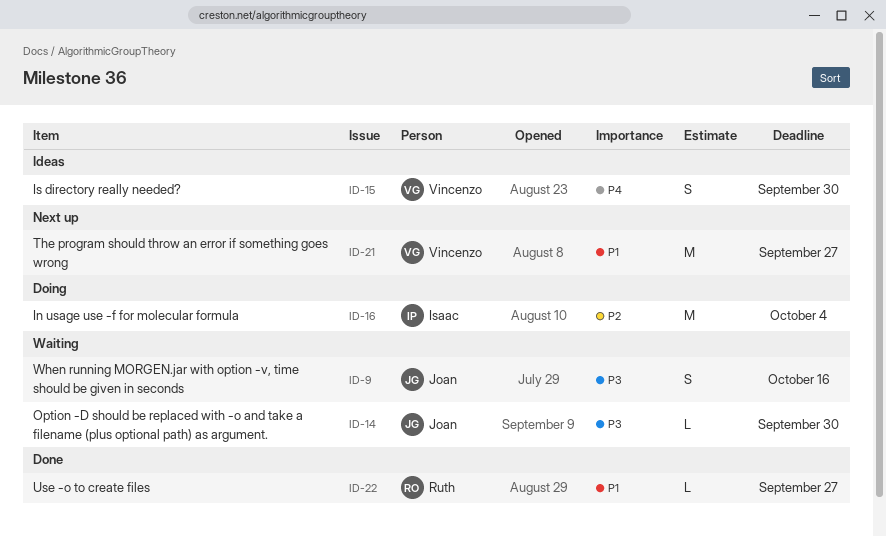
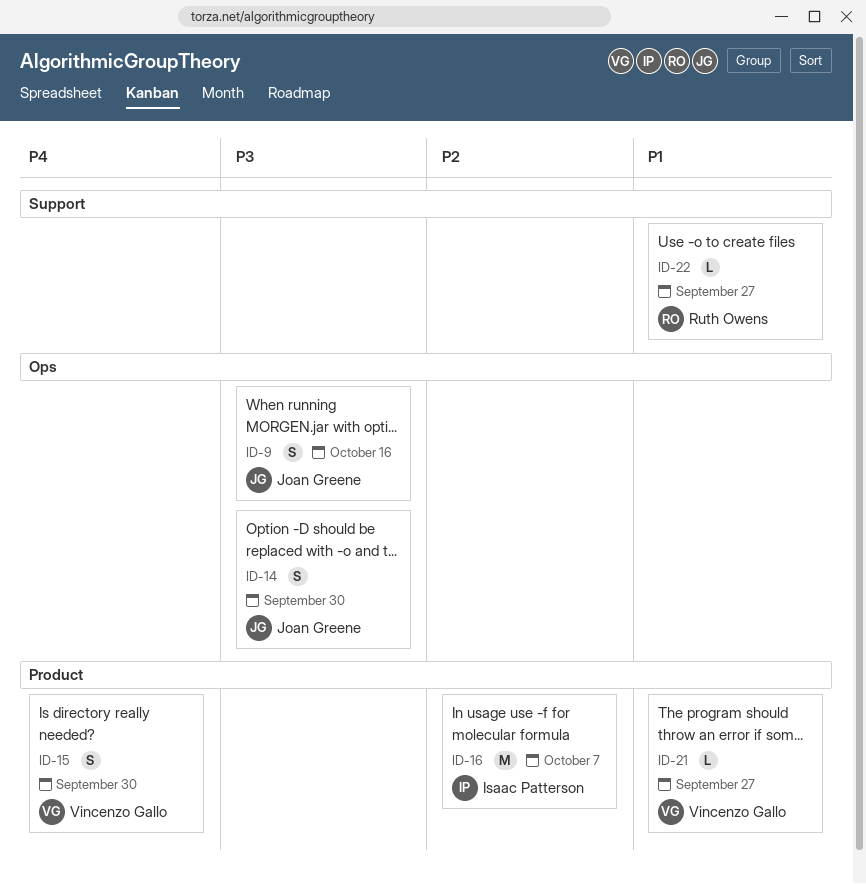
ID-14, estimate: L -> S
ID-16, due: Oct 4 -> Oct 7
ID-21, estimate: M -> L

